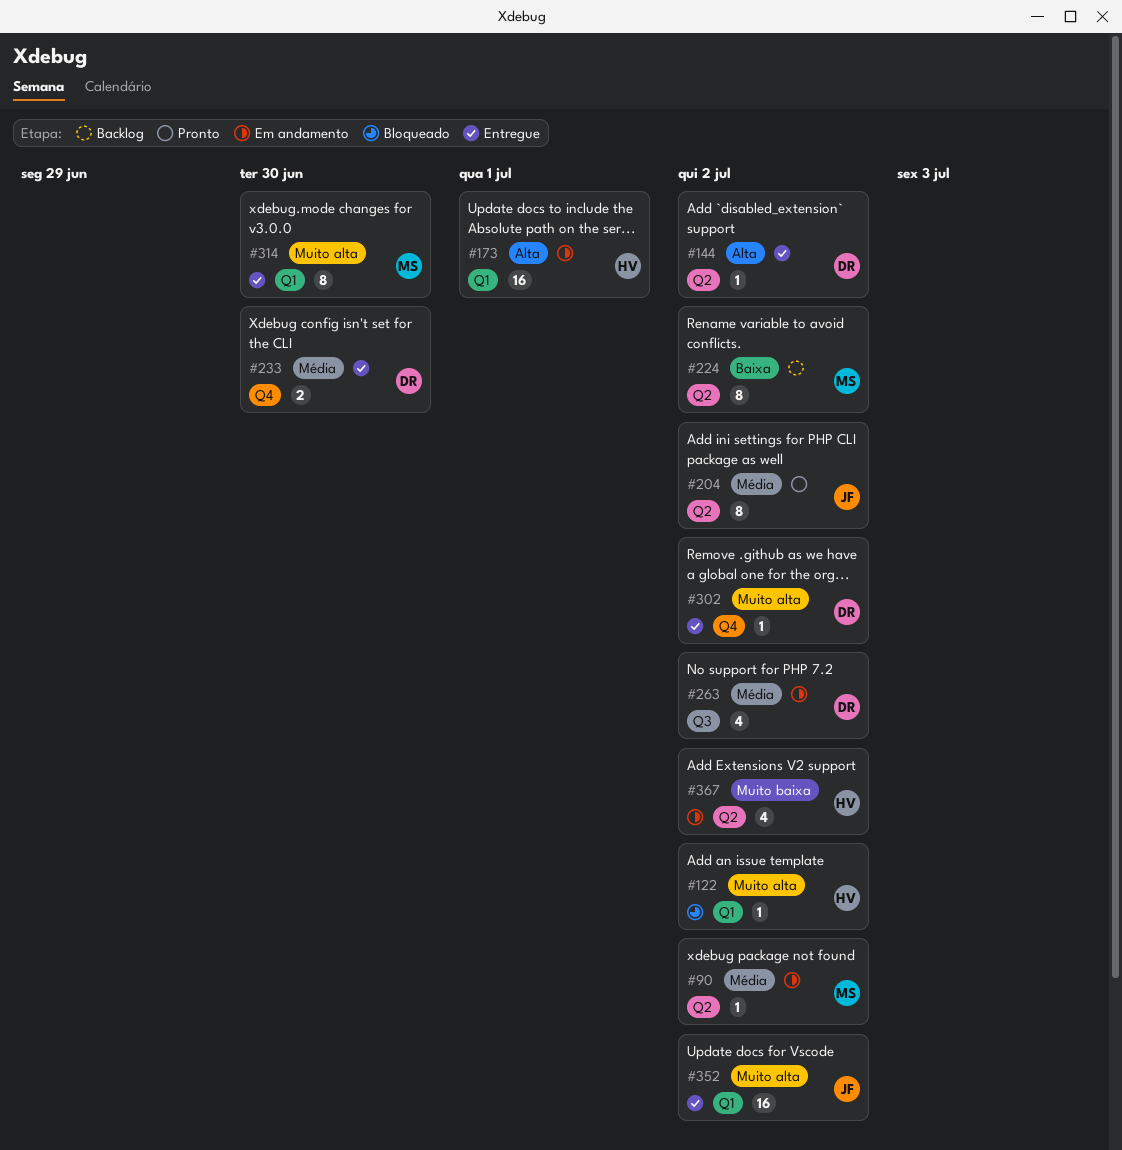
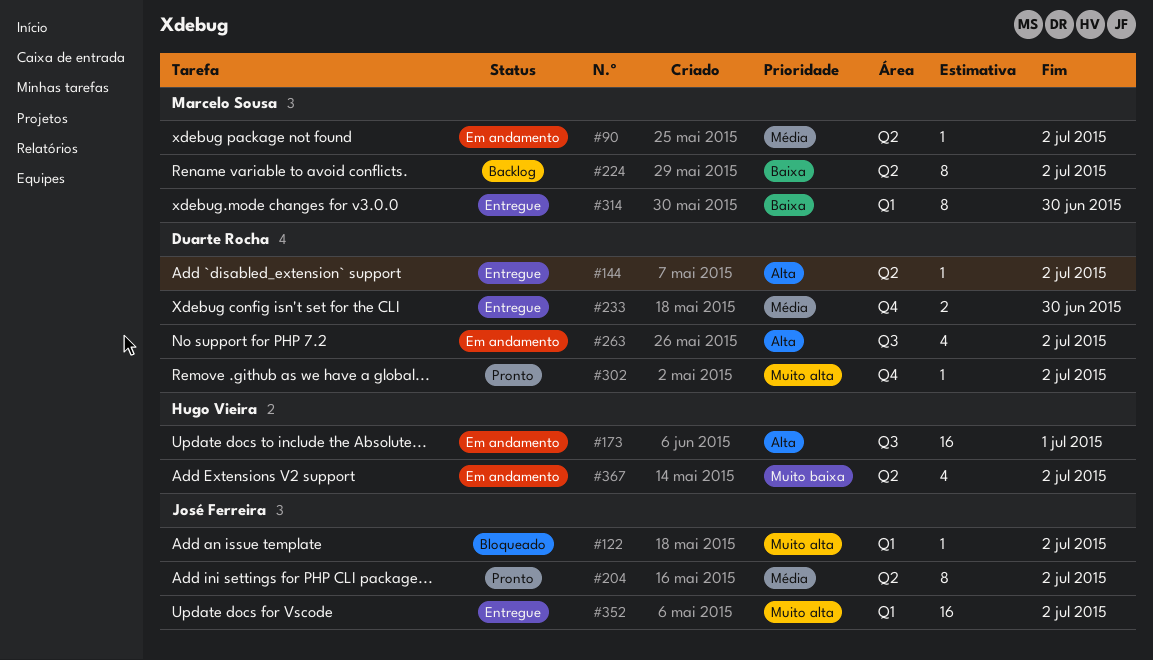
#122, owner: Hugo Vieira -> José Ferreira
#173, label: Q1 -> Q3
#263, priority: Média -> Alta
#302, status: Entregue -> Pronto
#314, priority: Muito alta -> Baixa

